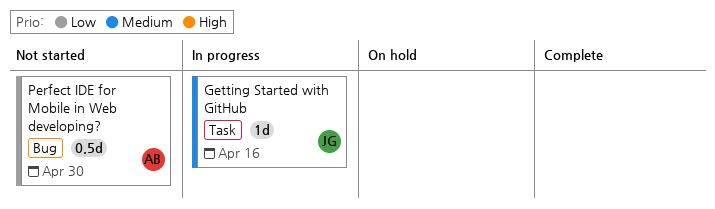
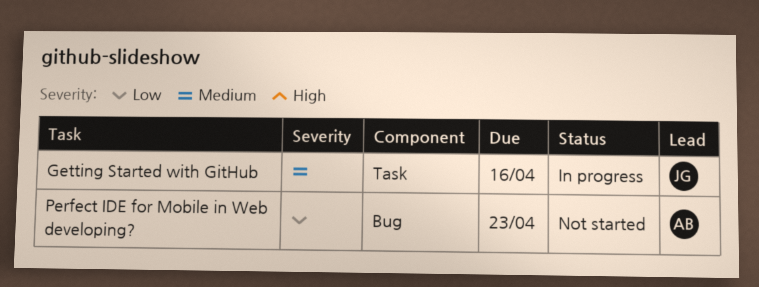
Perfect IDE for Mobile in Web developing?, due: Apr 30 -> Apr 23

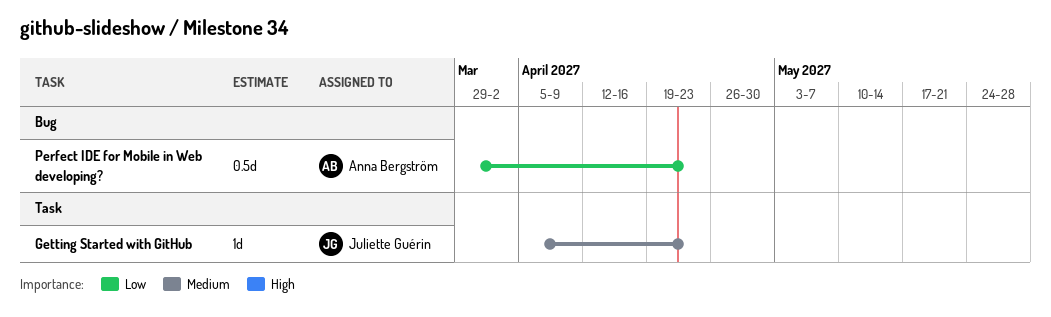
Getting Started with GitHub, due: Apr 16 -> Apr 23

